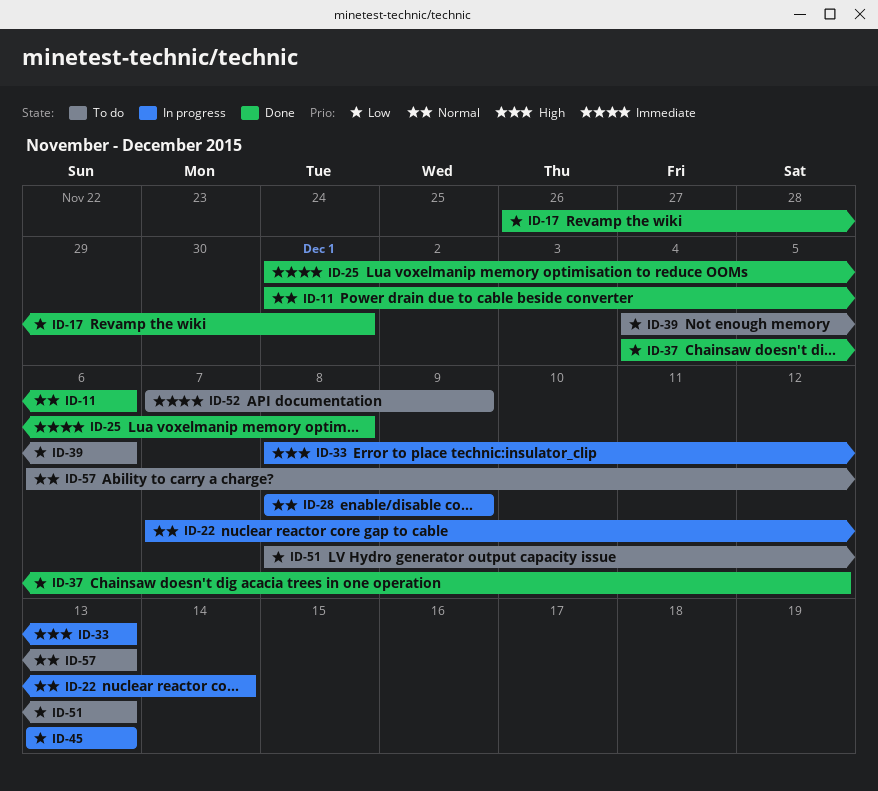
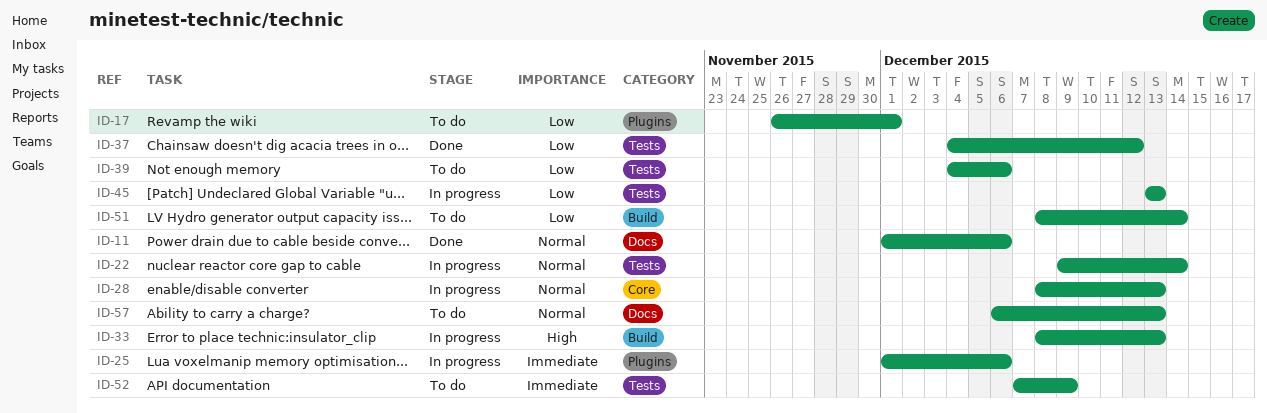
ID-17, status: Done -> To do
ID-22, start: Dec 7 -> Dec 9
ID-25, status: Done -> In progress
ID-25, due: Dec 8 -> Dec 6
ID-28, due: Dec 9 -> Dec 13
ID-51, due: Dec 13 -> Dec 14

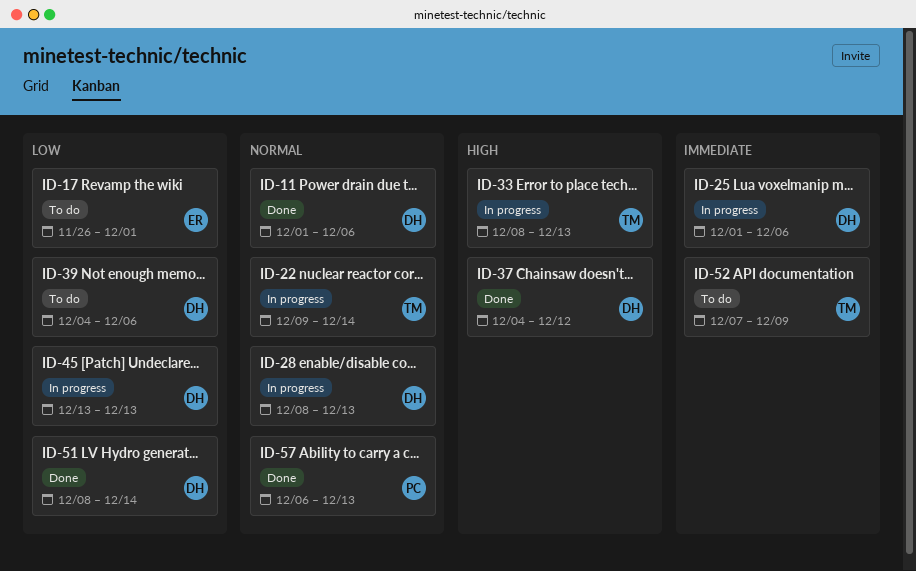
ID-37, priority: Low -> High
ID-51, status: To do -> Done
ID-57, status: To do -> Done

